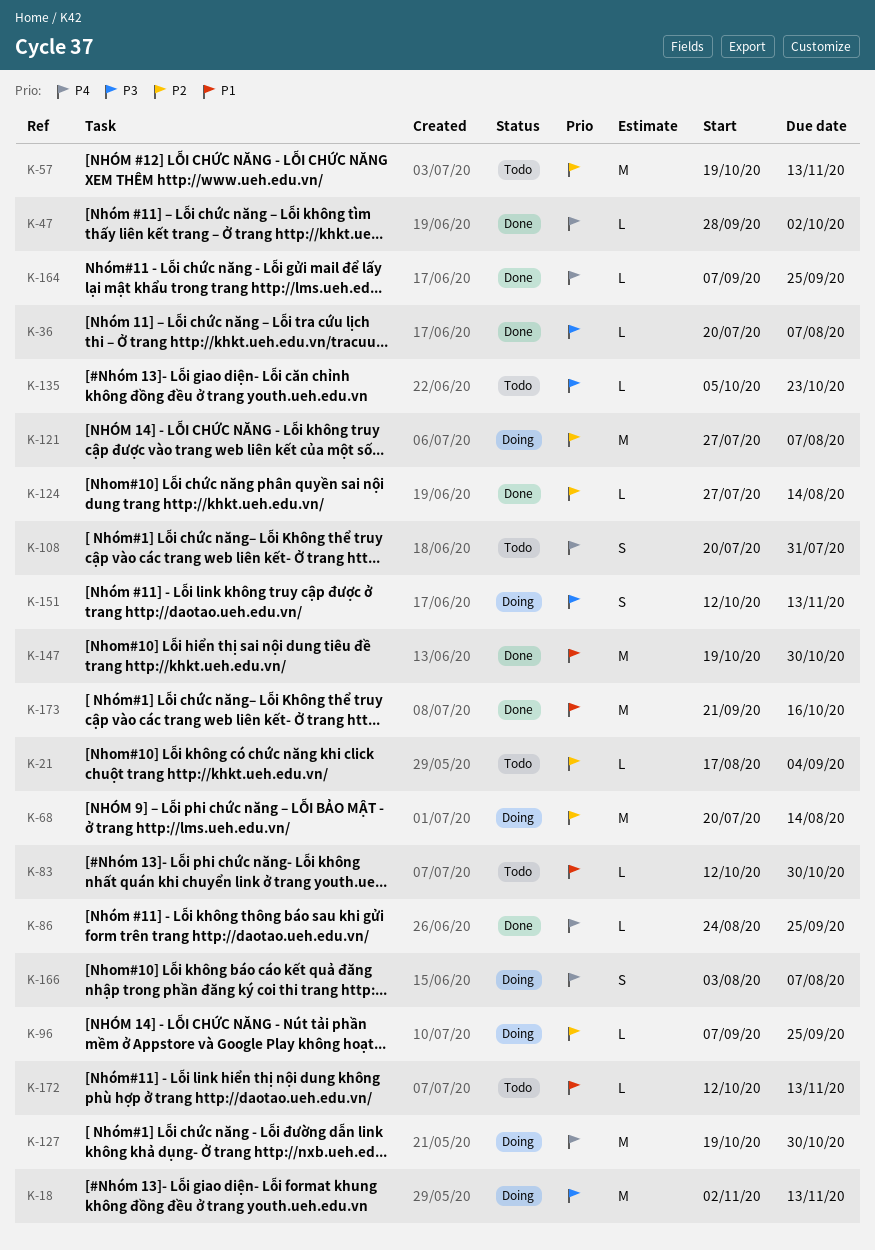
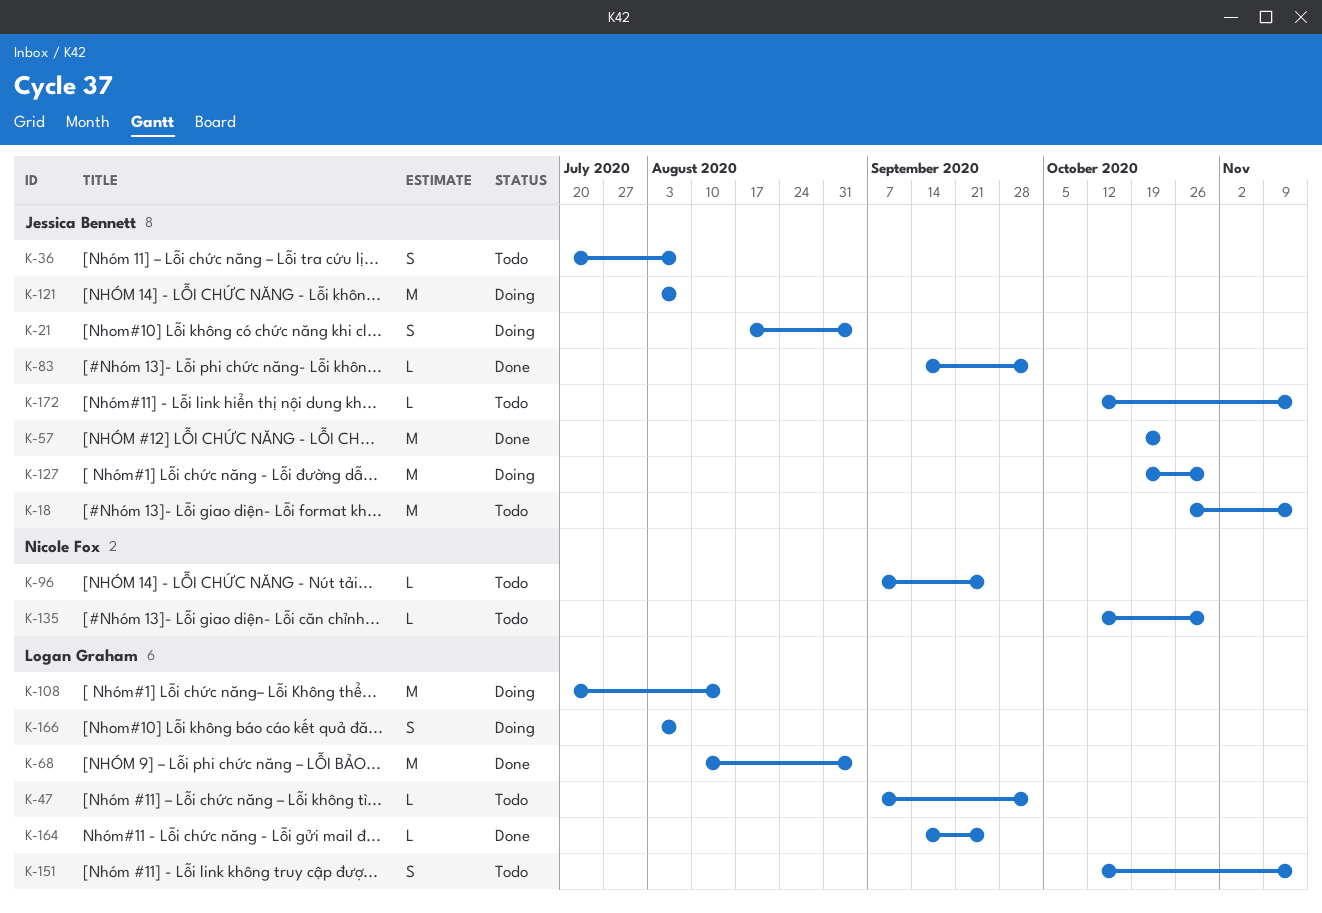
K-18, status: Doing -> Todo
K-18, start: Nov 2 -> Oct 26
K-21, status: Todo -> Doing
K-21, estimate: L -> S
K-36, status: Done -> Todo
K-36, estimate: L -> S
K-47, status: Done -> Todo
K-47, start: Sep 28 -> Sep 7
K-57, status: Todo -> Done
K-57, due: Nov 13 -> Oct 23
K-68, status: Doing -> Done
K-68, start: Jul 20 -> Aug 10
K-68, due: Aug 14 -> Sep 4
K-83, status: Todo -> Done
K-83, start: Oct 12 -> Sep 14
K-83, due: Oct 30 -> Oct 2
K-86: present -> none
K-96, status: Doing -> Todo
K-108, status: Todo -> Doing
K-108, estimate: S -> M
K-108, due: Jul 31 -> Aug 14
K-121, start: Jul 27 -> Aug 3
K-124: present -> none
K-135, start: Oct 5 -> Oct 12
K-135, due: Oct 23 -> Oct 30
K-147: present -> none
K-151, status: Doing -> Todo
K-164, start: Sep 7 -> Sep 14
K-173: present -> none

